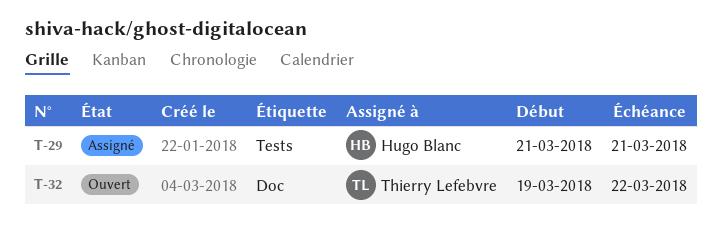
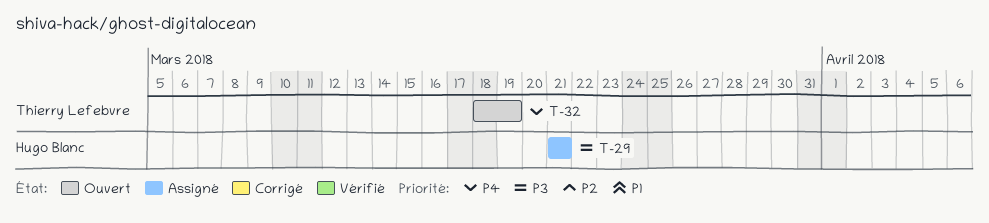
T-32, start: Mar 19 -> Mar 18
T-32, due: Mar 22 -> Mar 19

